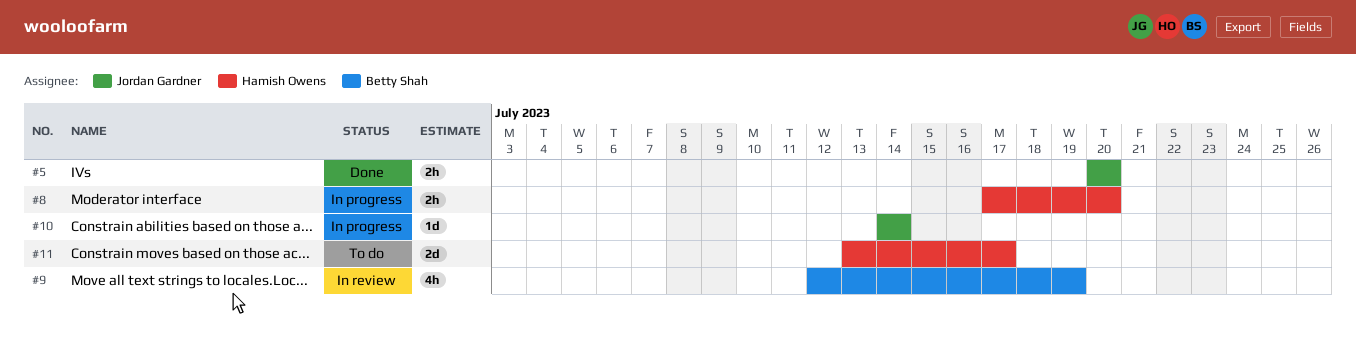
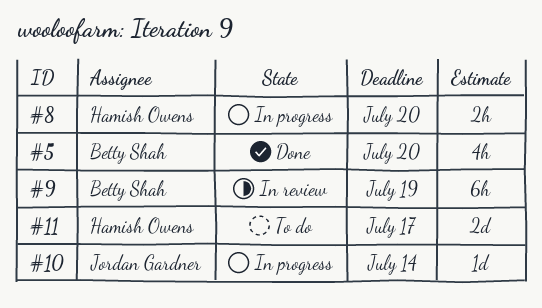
#5, owner: Jordan Gardner -> Betty Shah
#5, estimate: 2h -> 4h
#9, estimate: 4h -> 6h

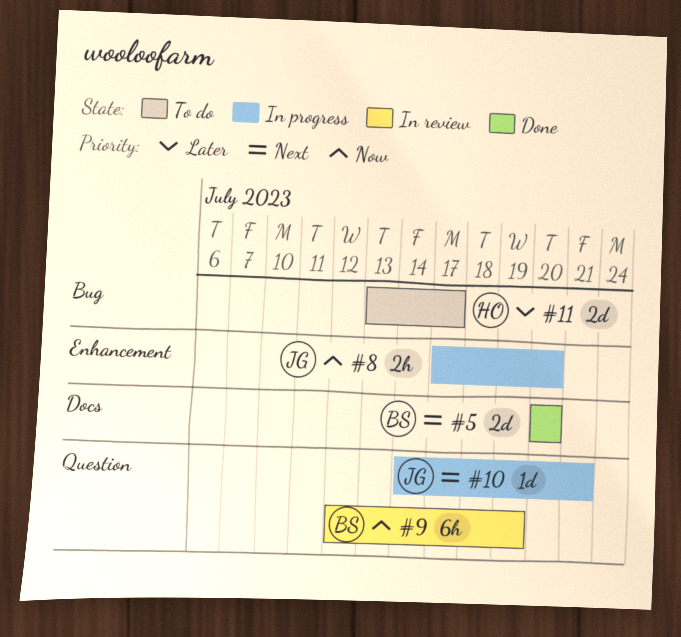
#5, estimate: 4h -> 2d
#8, owner: Hamish Owens -> Jordan Gardner
#10, due: Jul 14 -> Jul 21

